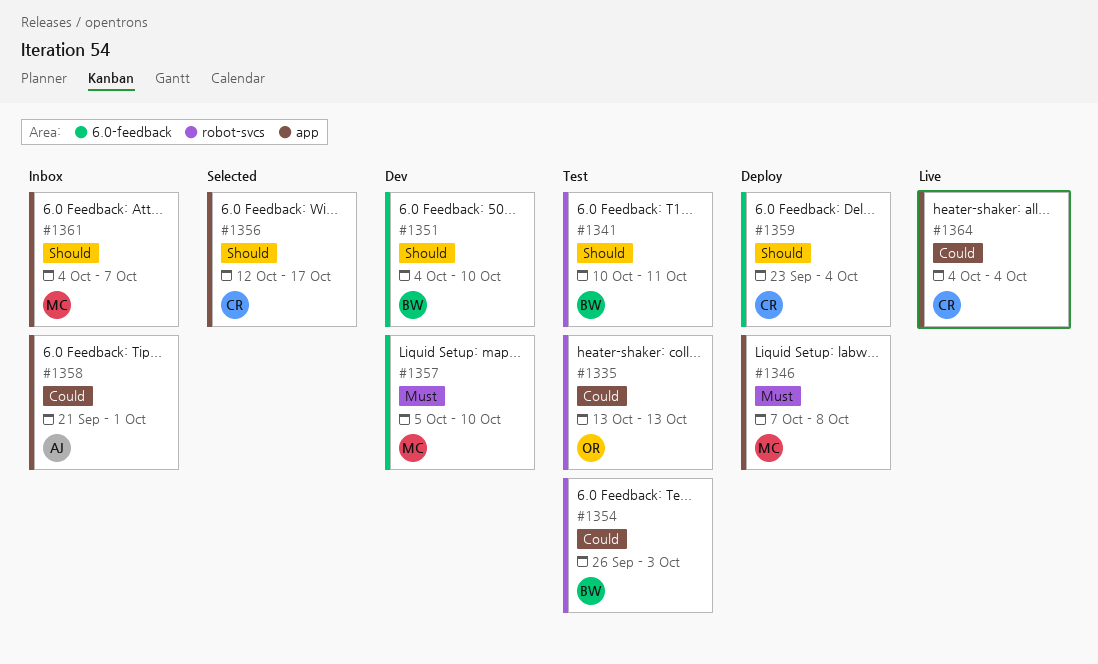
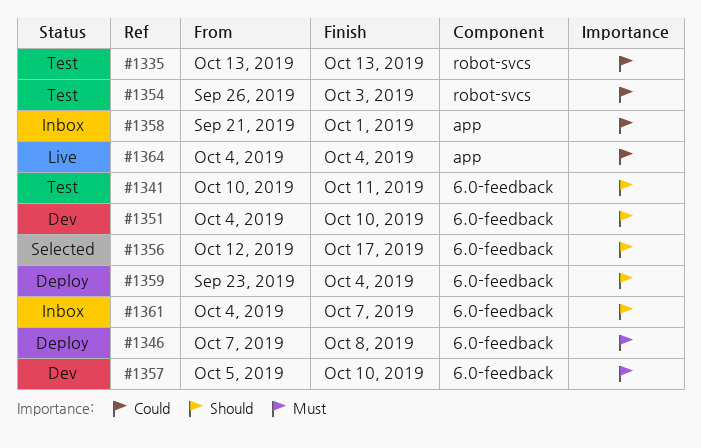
#1341, label: robot-svcs -> 6.0-feedback
#1346, label: app -> 6.0-feedback
#1356, label: app -> 6.0-feedback
#1361, label: app -> 6.0-feedback

